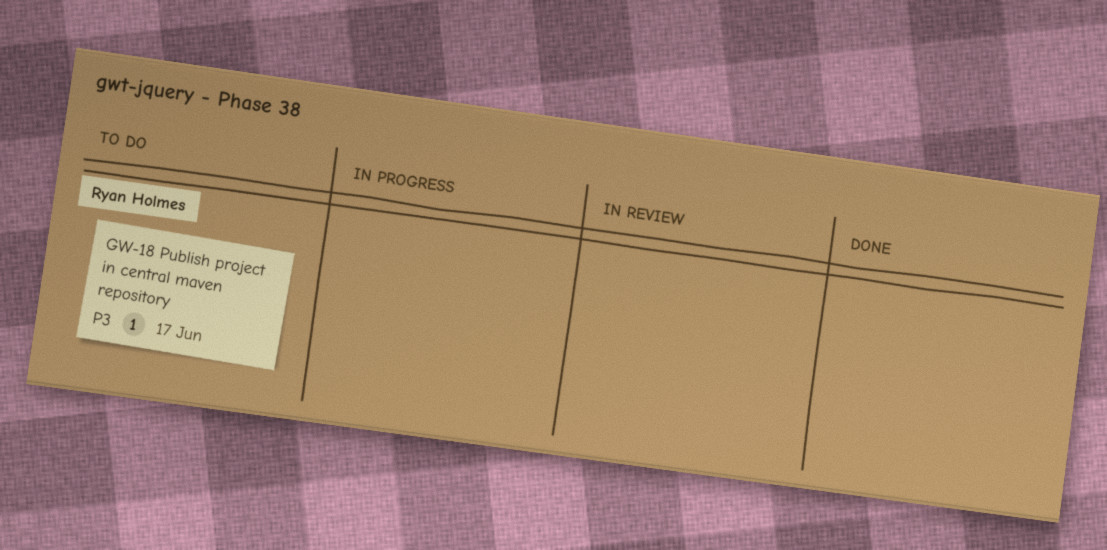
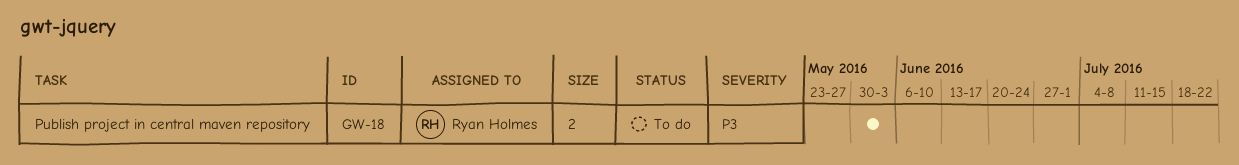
GW-18, estimate: 1 -> 2
GW-18, due: Jun 17 -> Jun 3

